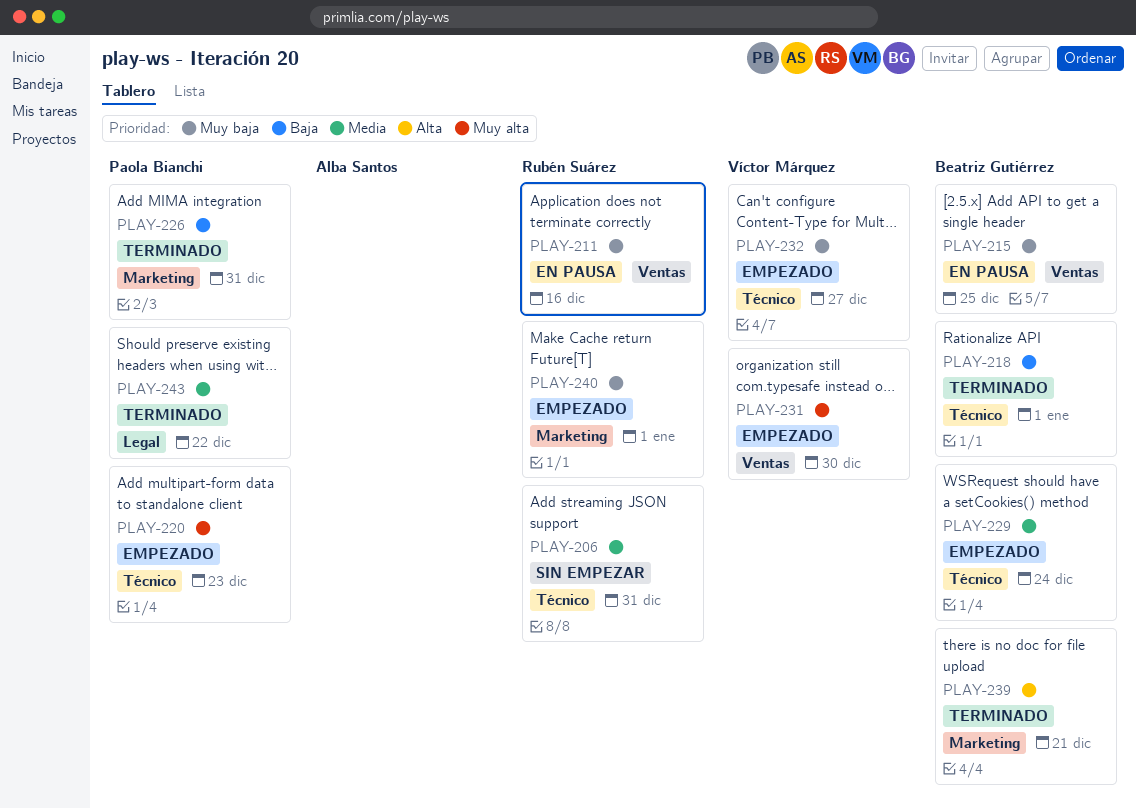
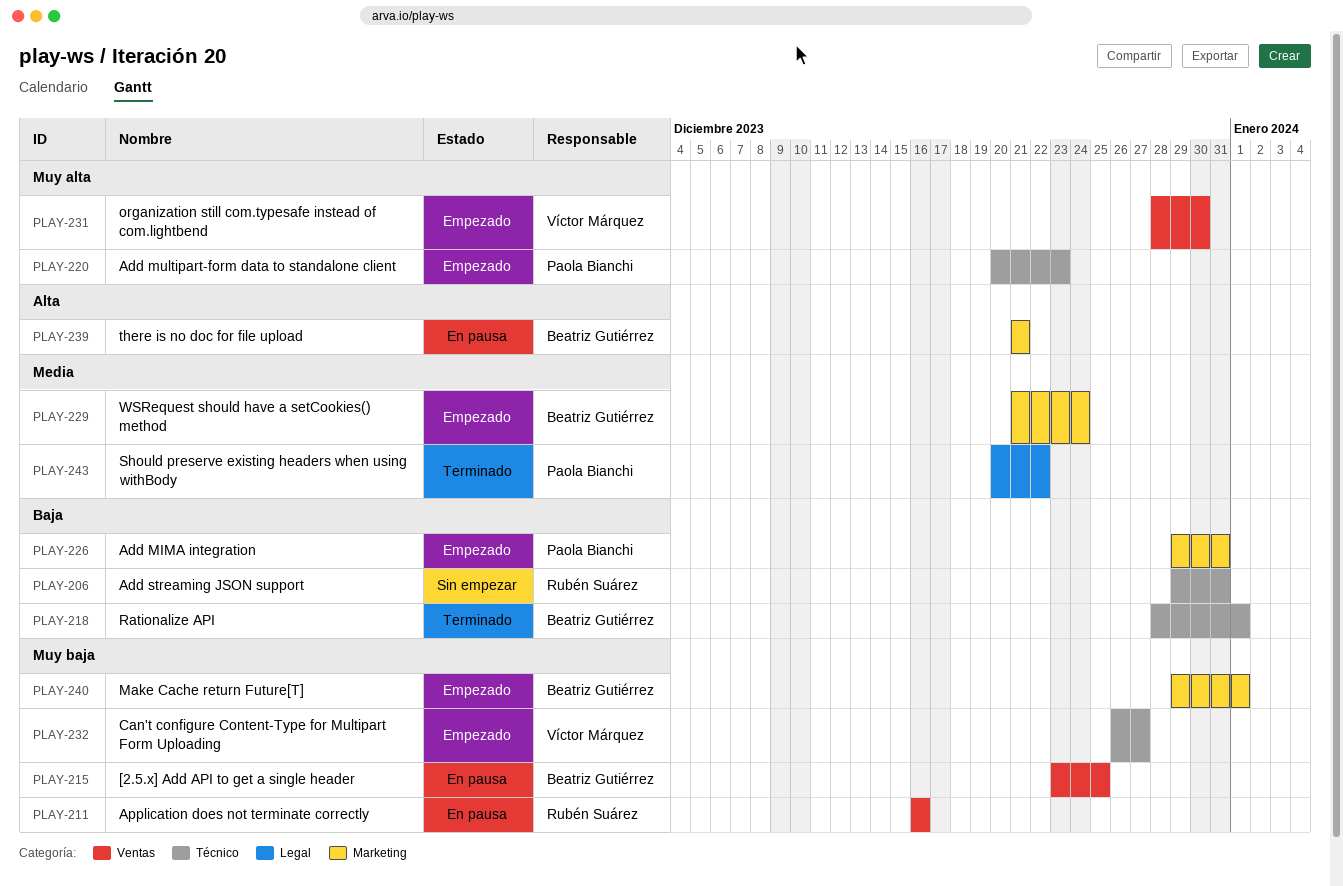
PLAY-206, priority: Media -> Baja
PLAY-226, status: Terminado -> Empezado
PLAY-229, label: Técnico -> Marketing
PLAY-239, status: Terminado -> En pausa
PLAY-240, owner: Rubén Suárez -> Beatriz Gutiérrez

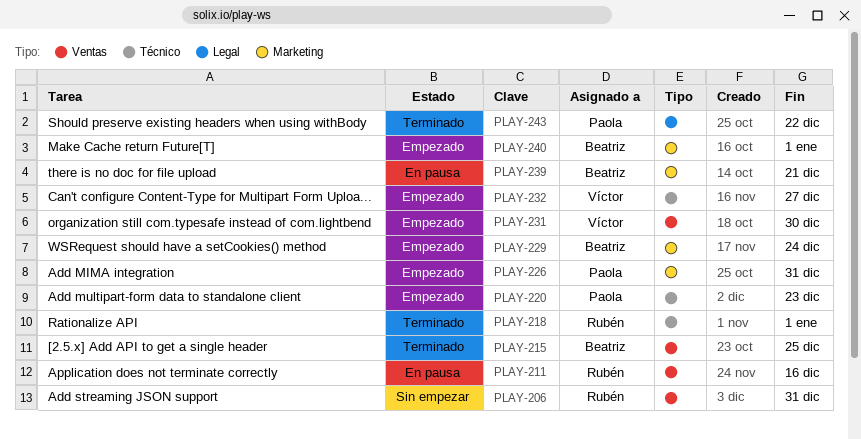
PLAY-206, label: Técnico -> Ventas
PLAY-215, status: En pausa -> Terminado
PLAY-218, owner: Beatriz Gutiérrez -> Rubén Suárez

